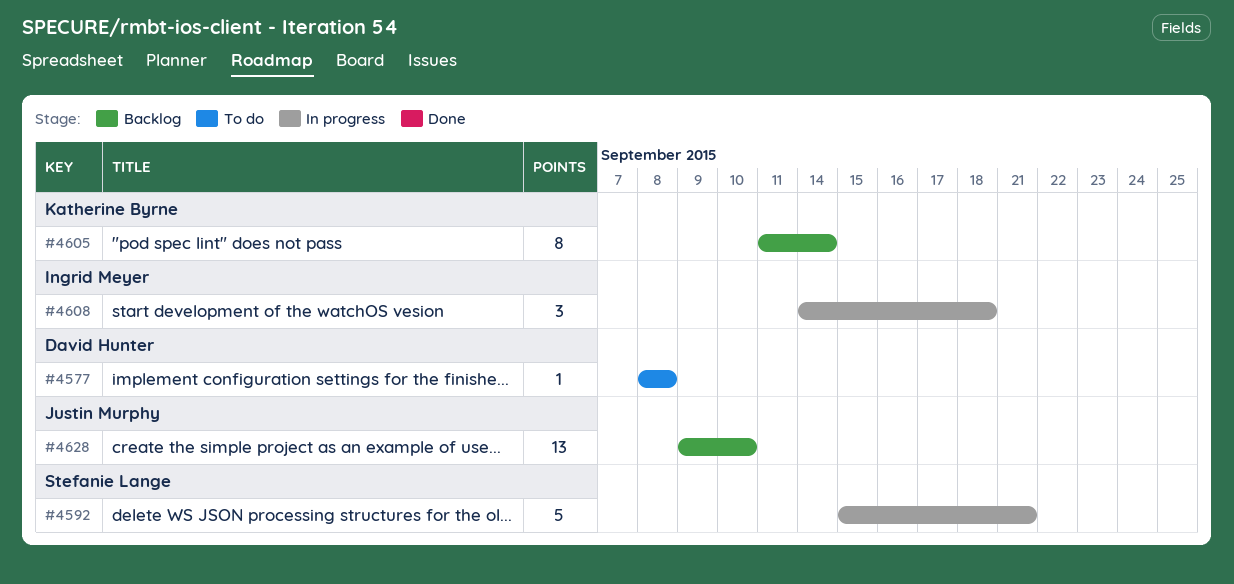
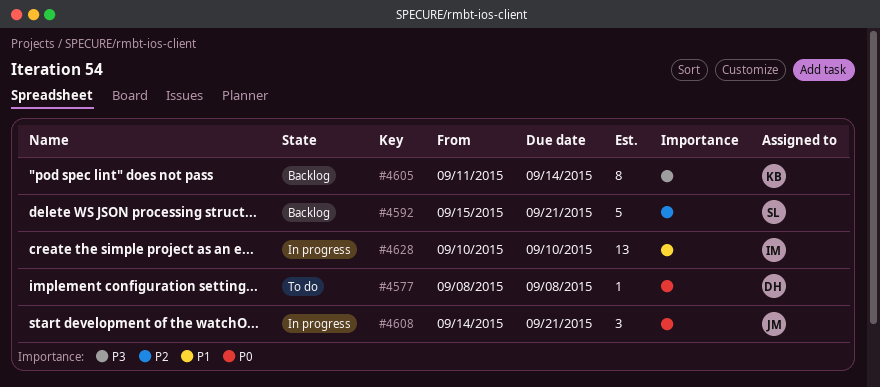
#4592, status: In progress -> Backlog
#4608, owner: Ingrid Meyer -> Justin Murphy
#4608, due: Sep 18 -> Sep 21
#4628, status: Backlog -> In progress
#4628, owner: Justin Murphy -> Ingrid Meyer
#4628, start: Sep 9 -> Sep 10

